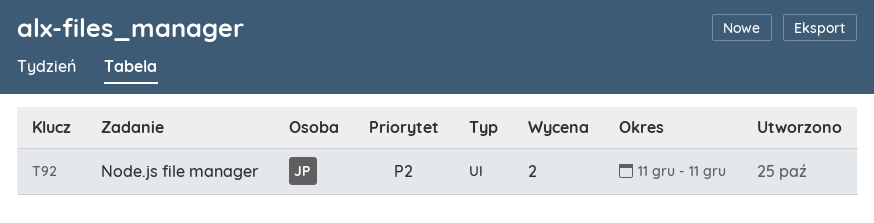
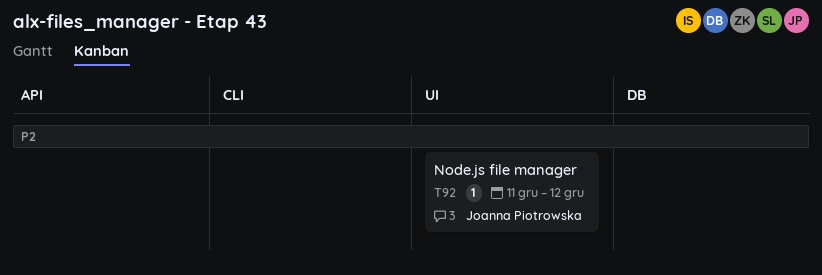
T92, estimate: 2 -> 1
T92, due: Dec 11 -> Dec 12

